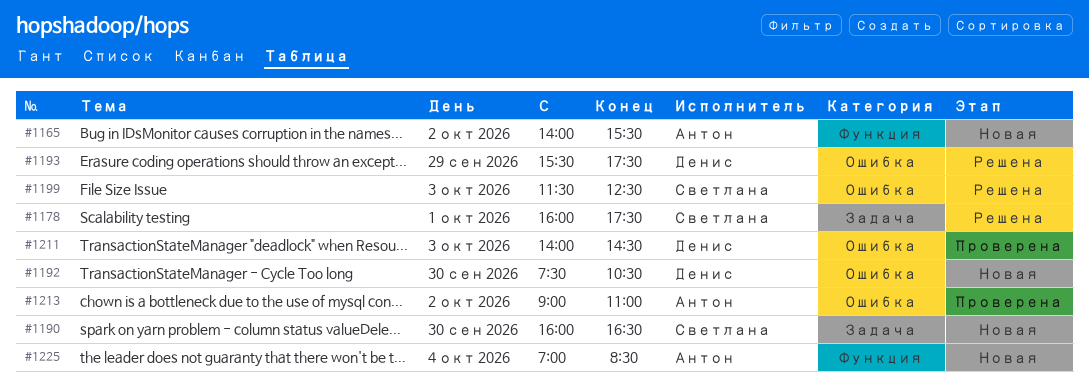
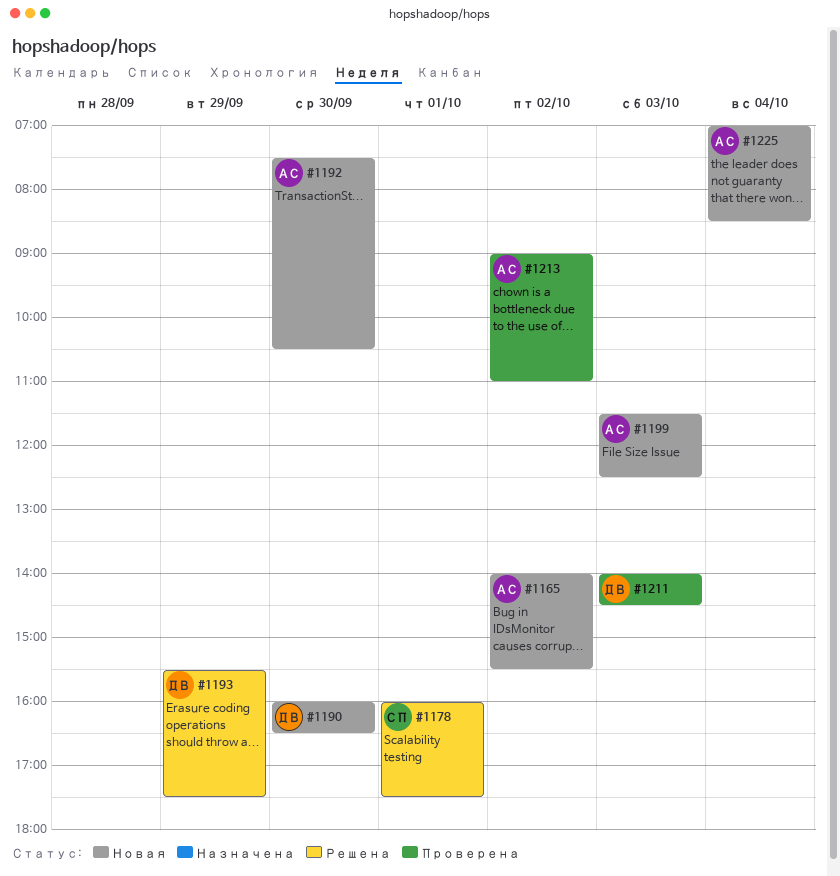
#1190, owner: Светлана -> Денис
#1192, owner: Денис -> Антон
#1199, status: Решена -> Новая
#1199, owner: Светлана -> Антон

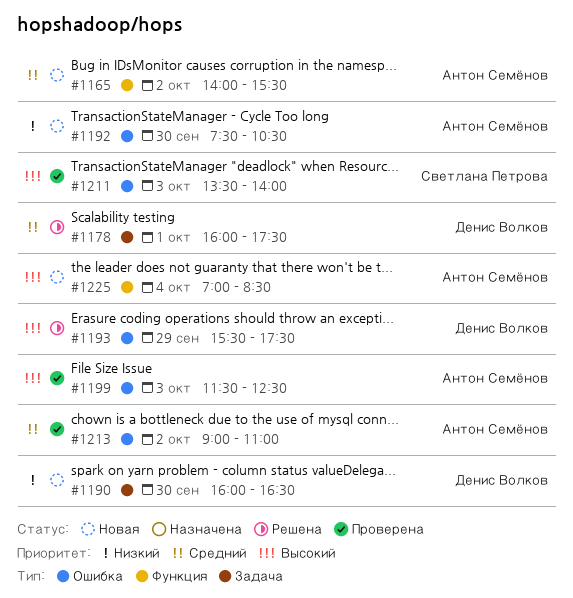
#1178, owner: Светлана Петрова -> Денис Волков
#1199, status: Новая -> Проверена
#1211, owner: Денис Волков -> Светлана Петрова
#1211, begins: 14:00 -> 13:30
#1211, ends: 14:30 -> 14:00

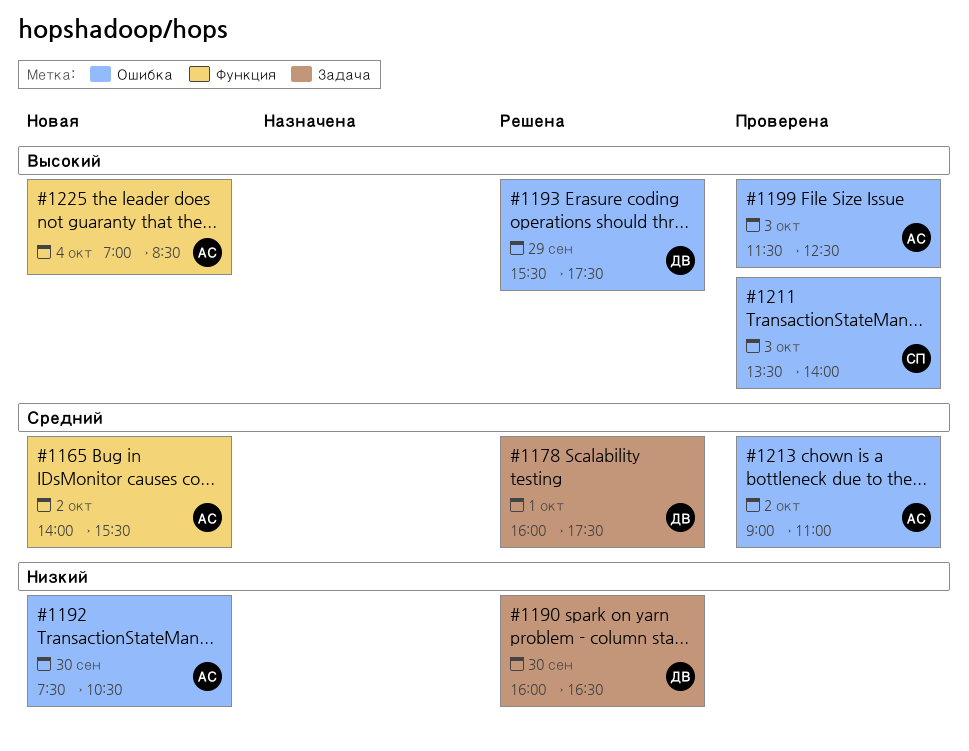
#1190, status: Новая -> Решена

